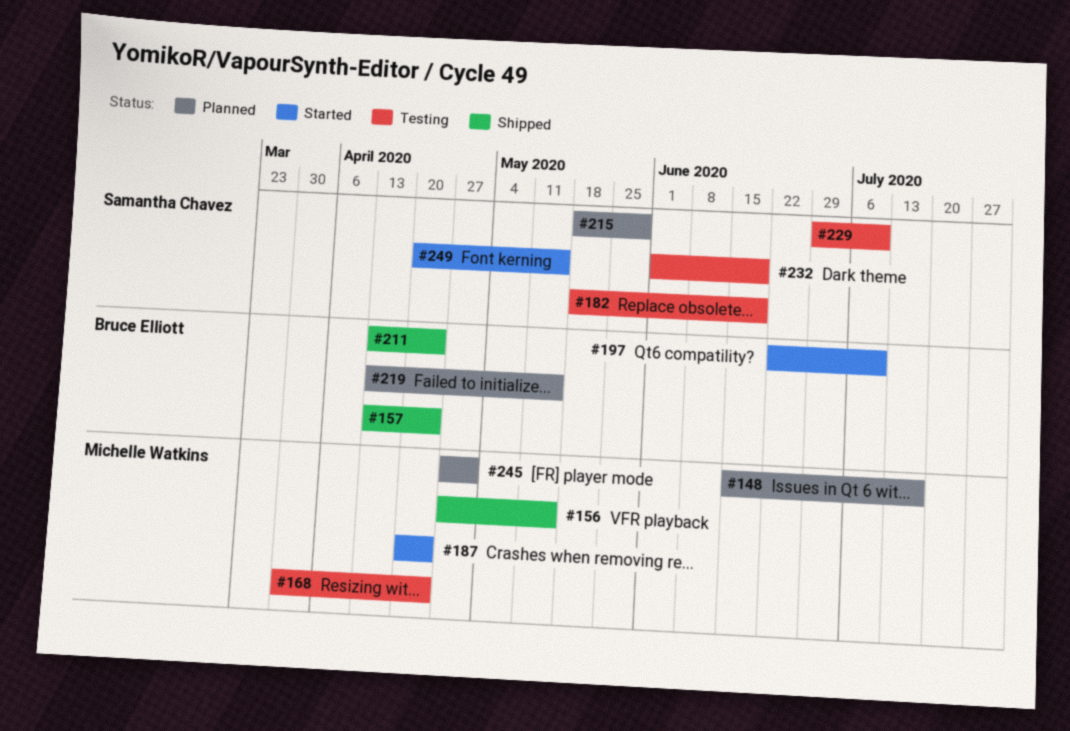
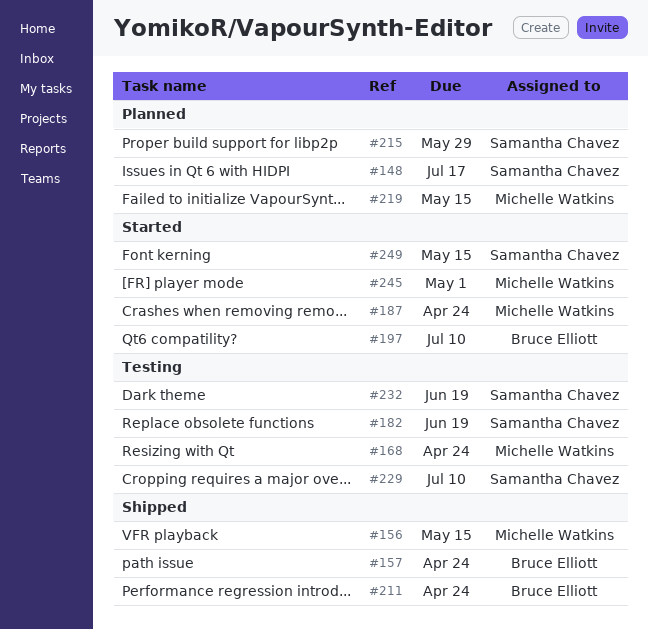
#148, owner: Michelle Watkins -> Samantha Chavez
#219, owner: Bruce Elliott -> Michelle Watkins
#245, status: Planned -> Started

